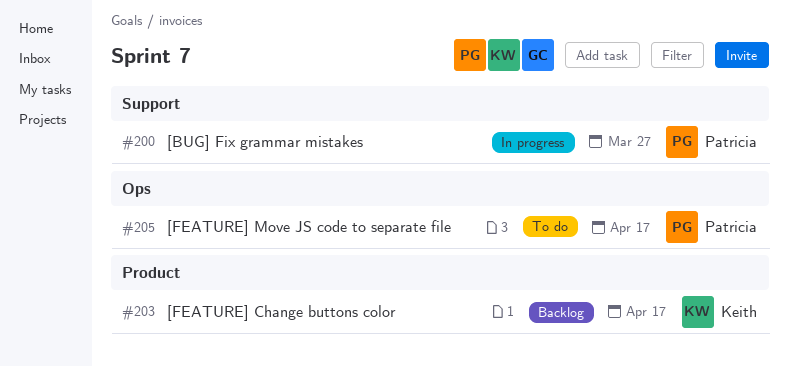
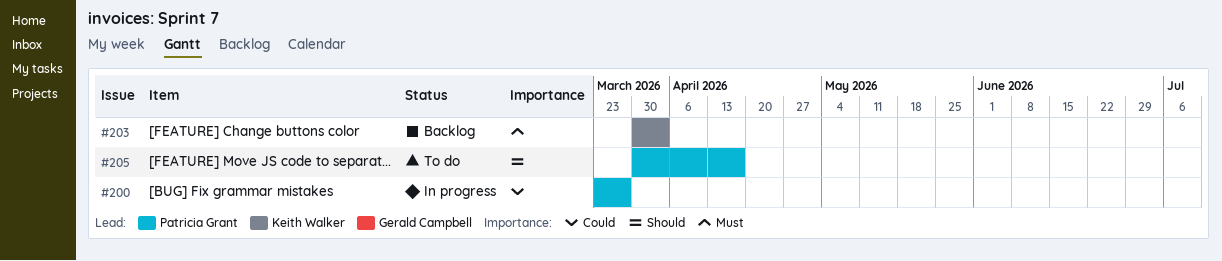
#203, due: Apr 17 -> Apr 3

